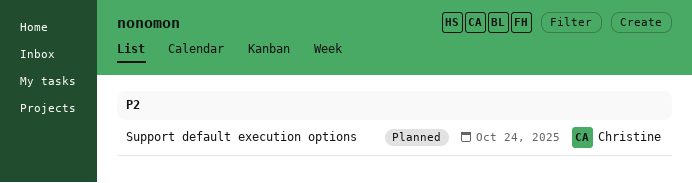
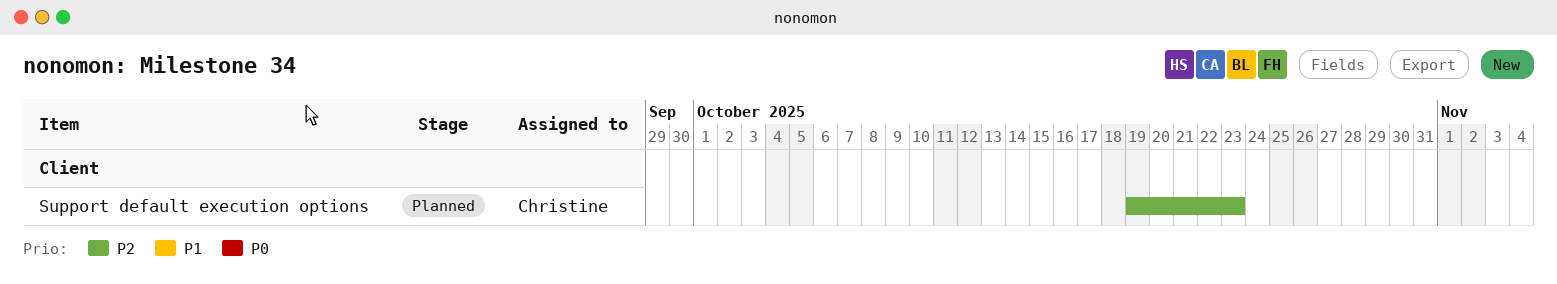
Support default execution options, due: Oct 24 -> Oct 23

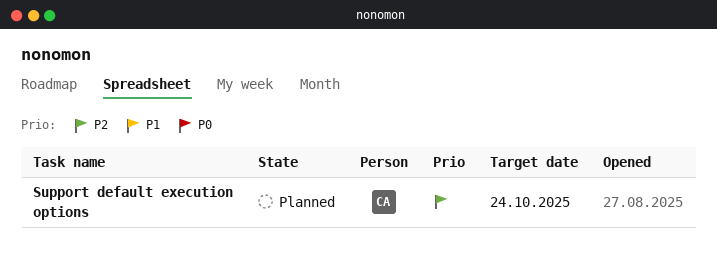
Support default execution options, due: Oct 23 -> Oct 24

